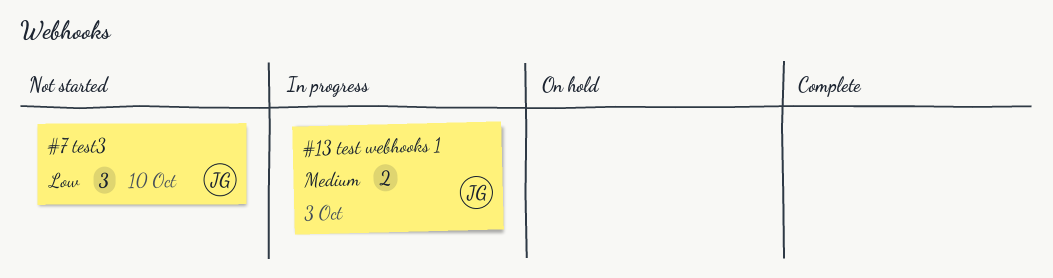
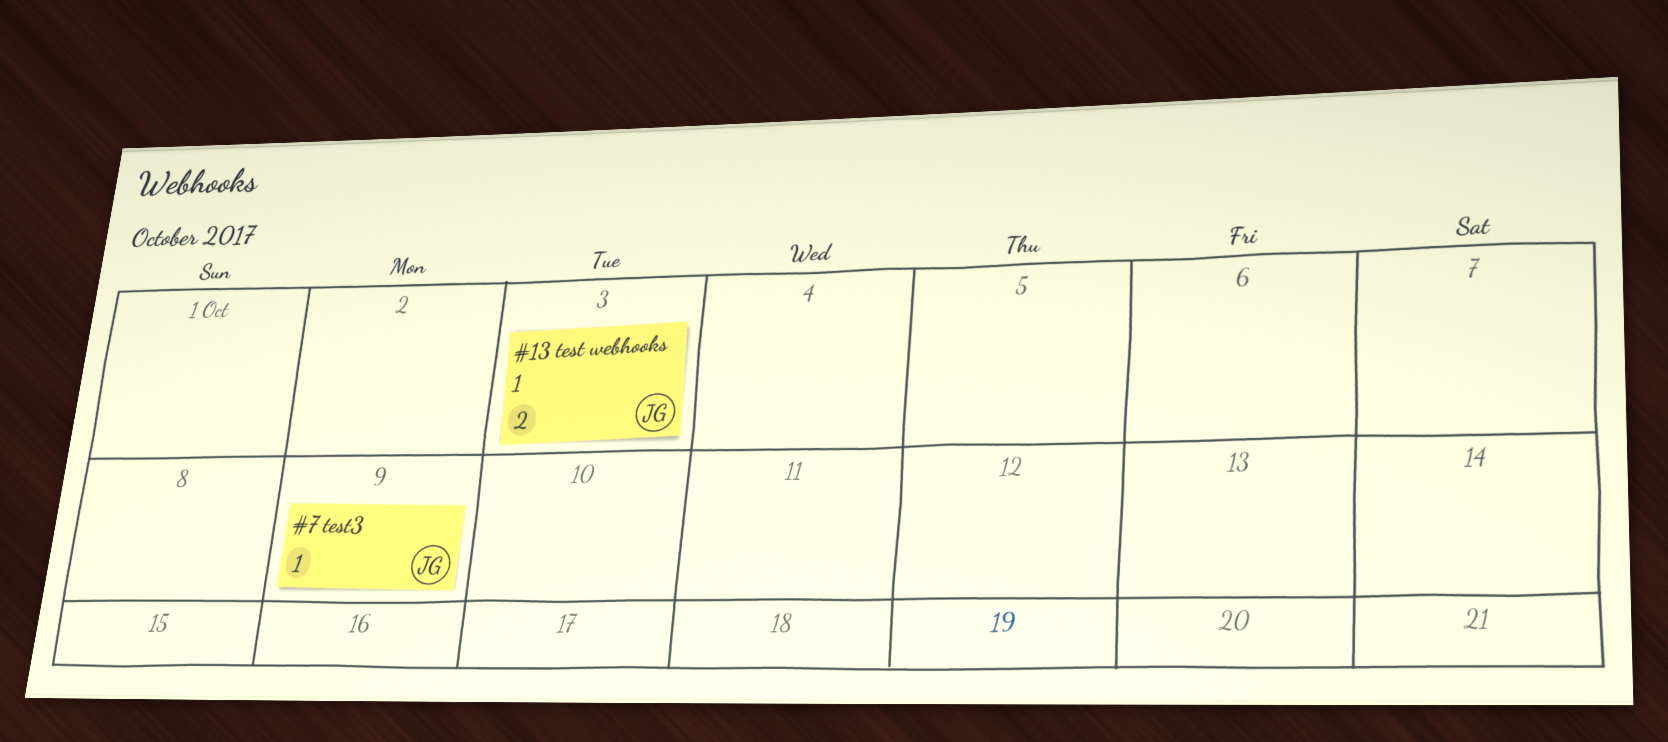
#7, estimate: 3 -> 1
#7, due: Oct 10 -> Oct 9

